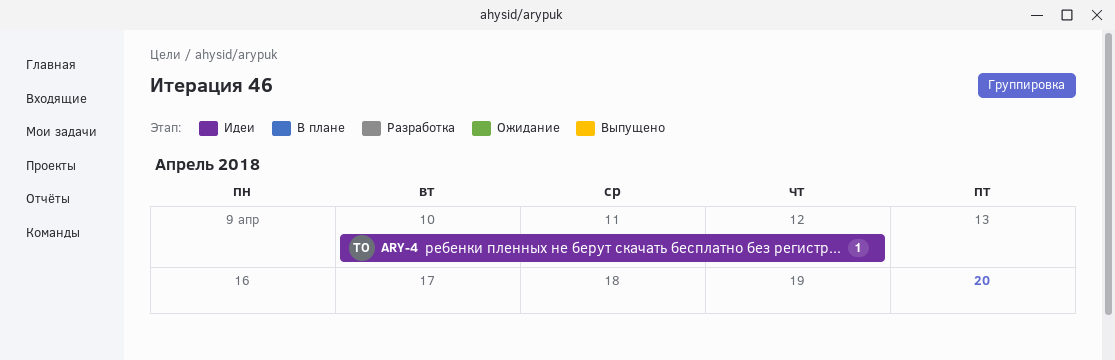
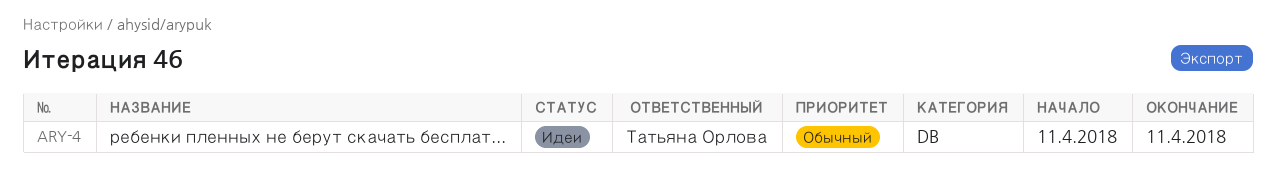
ARY-4, start: Apr 10 -> Apr 11
ARY-4, due: Apr 12 -> Apr 11

